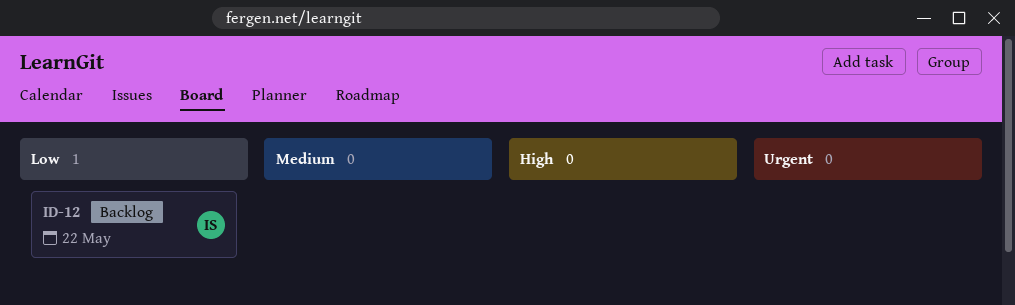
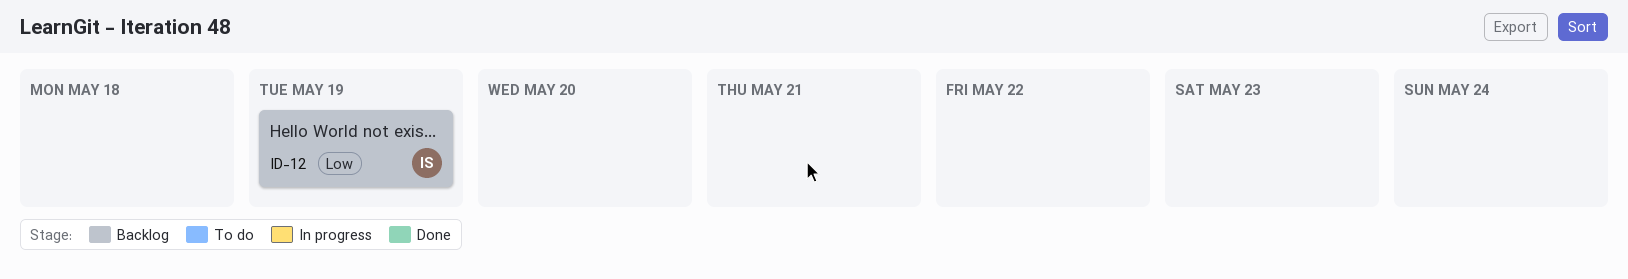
ID-12, due: May 22 -> May 19

